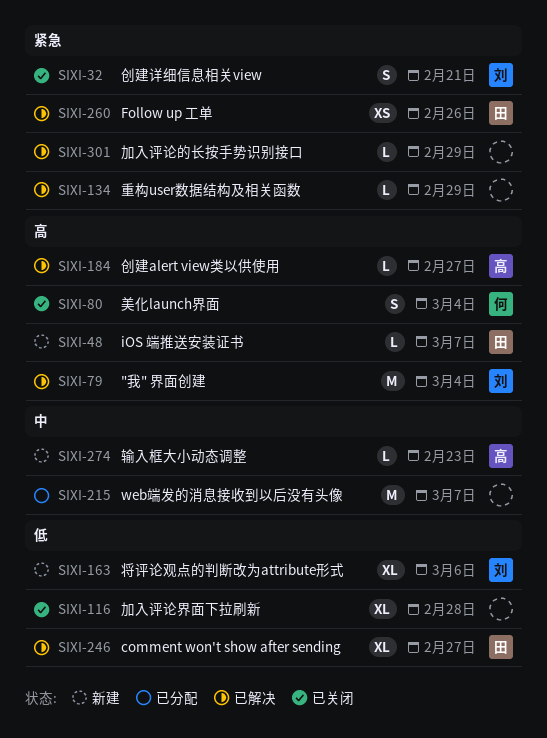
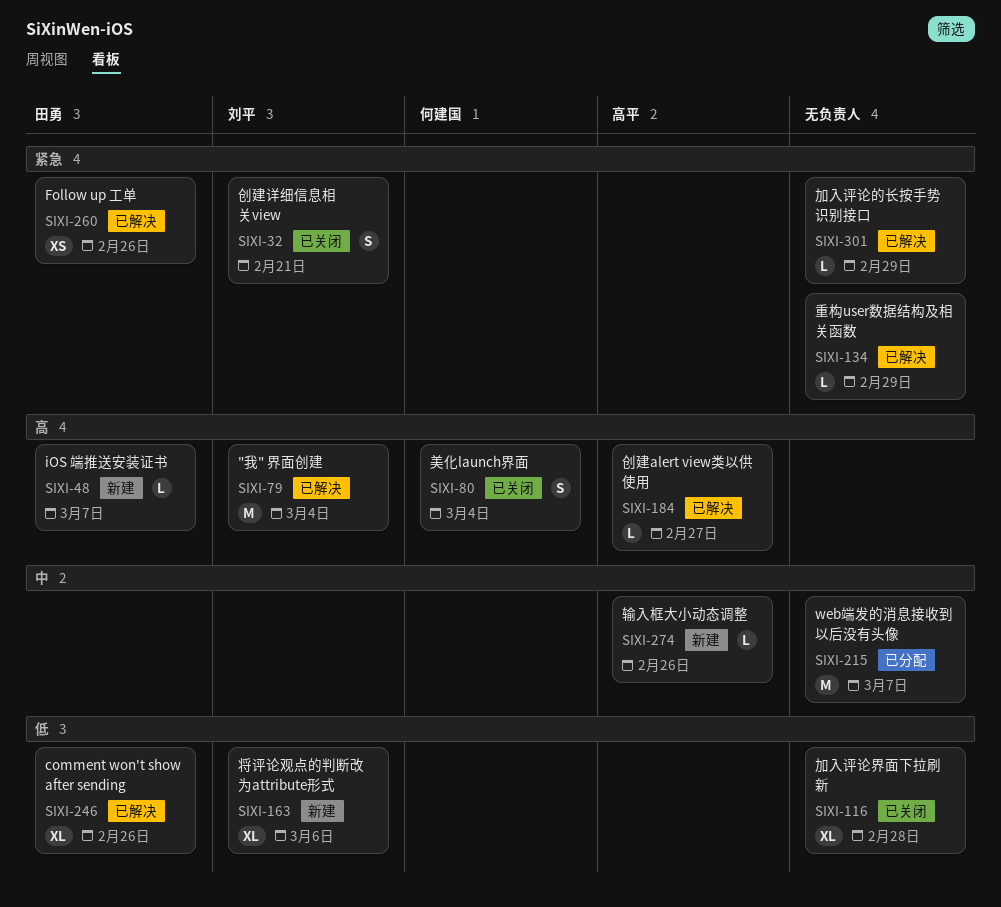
SIXI-246, due: Feb 27 -> Feb 26
SIXI-274, due: Feb 23 -> Feb 26

